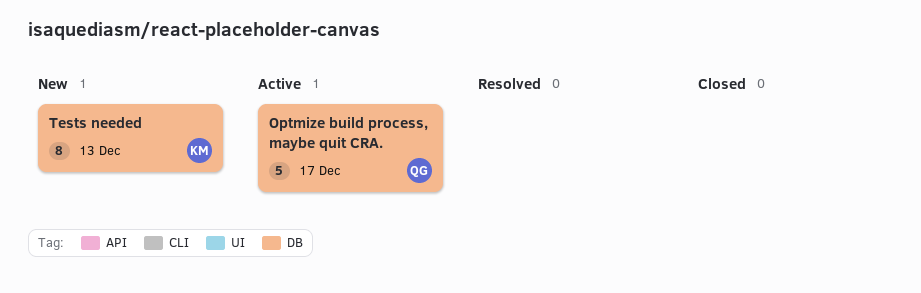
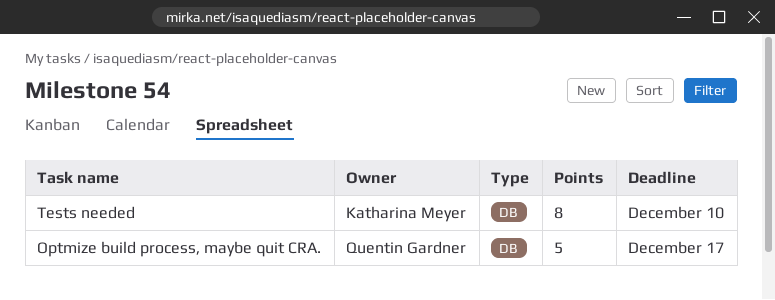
Tests needed, due: Dec 13 -> Dec 10

